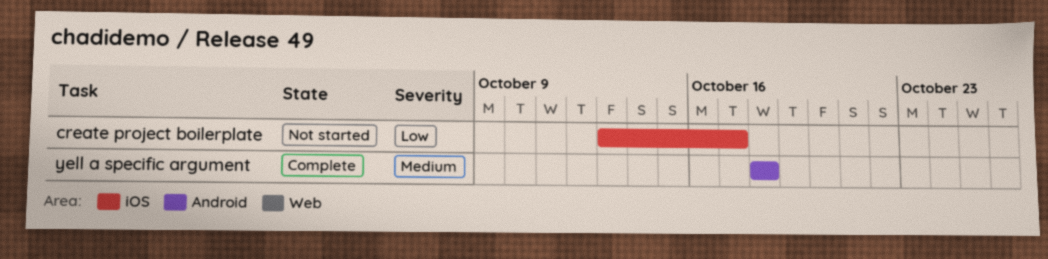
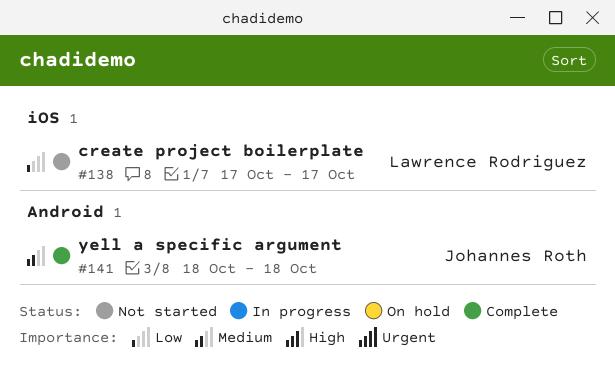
create project boilerplate, start: Oct 13 -> Oct 17

